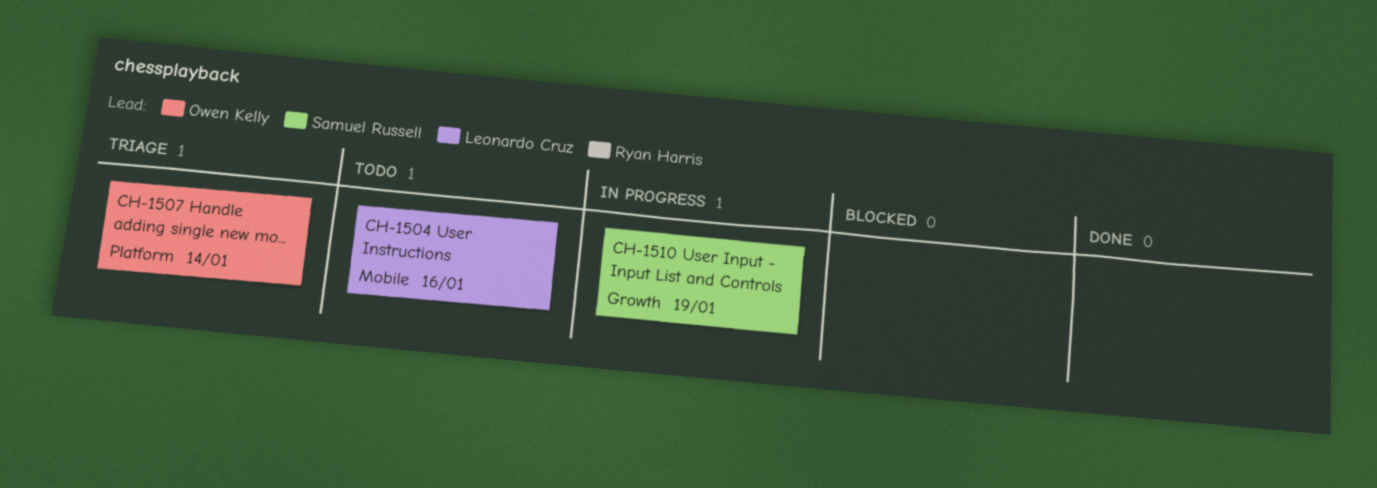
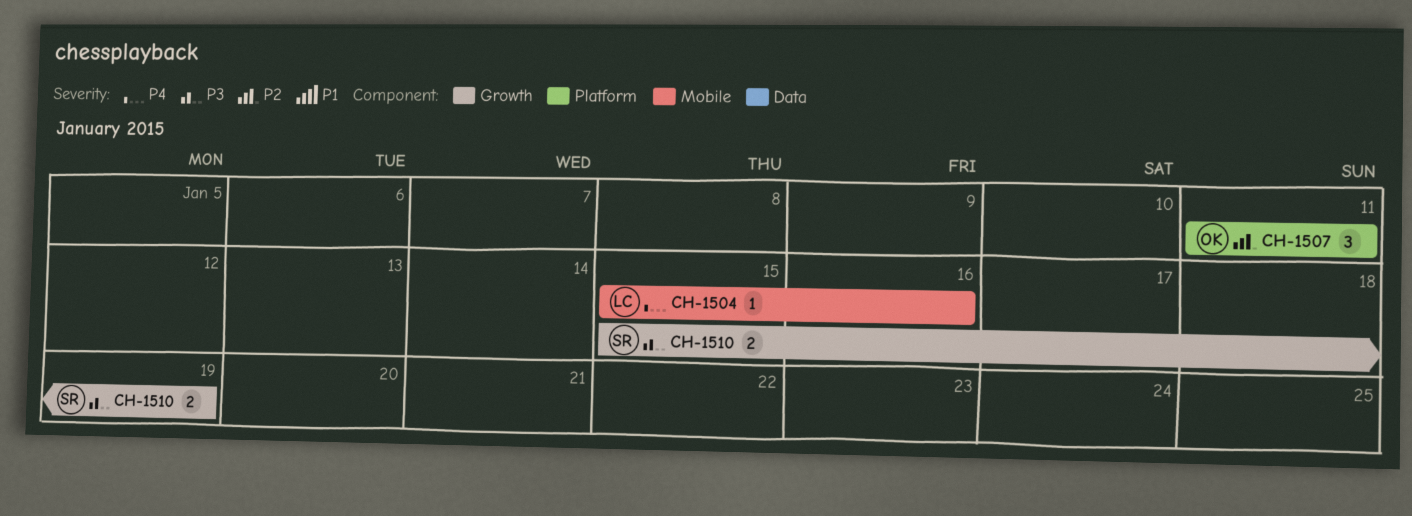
CH-1507, due: Jan 14 -> Jan 11

